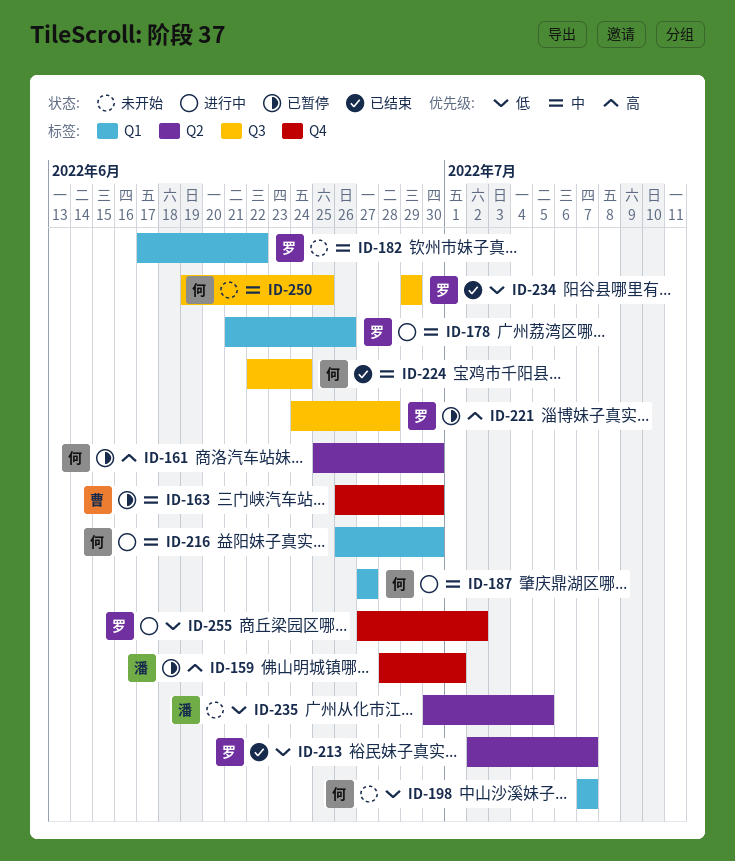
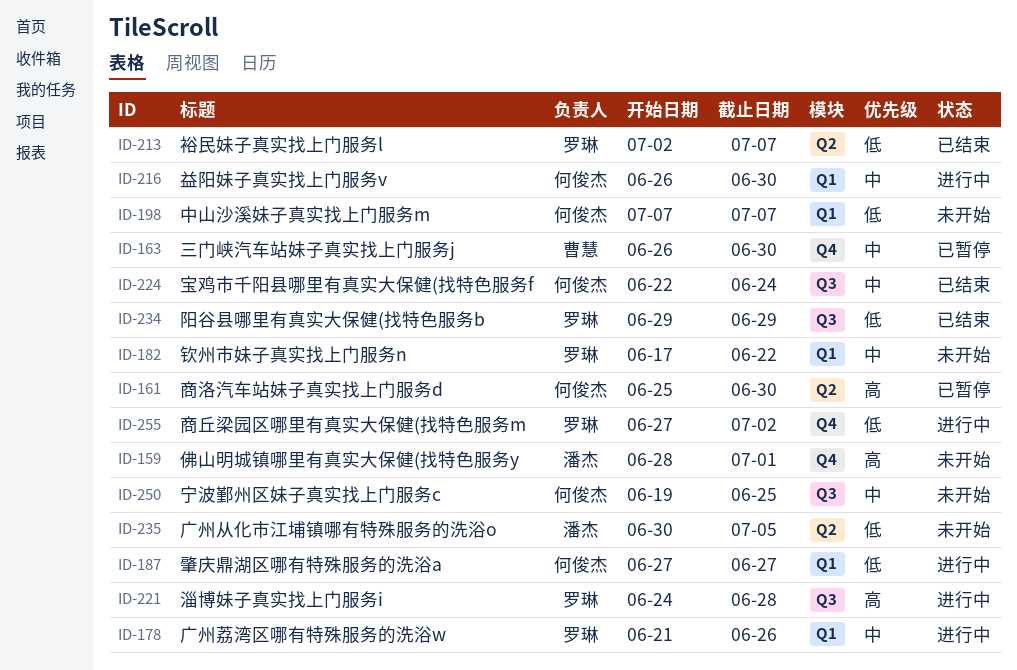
ID-159, status: 已暂停 -> 未开始
ID-187, priority: 中 -> 低
ID-221, status: 已暂停 -> 进行中

